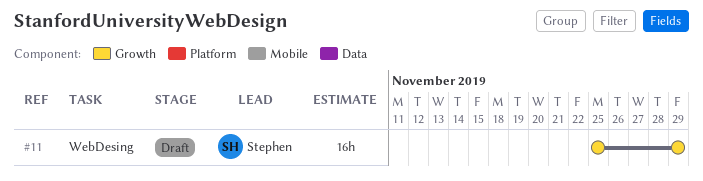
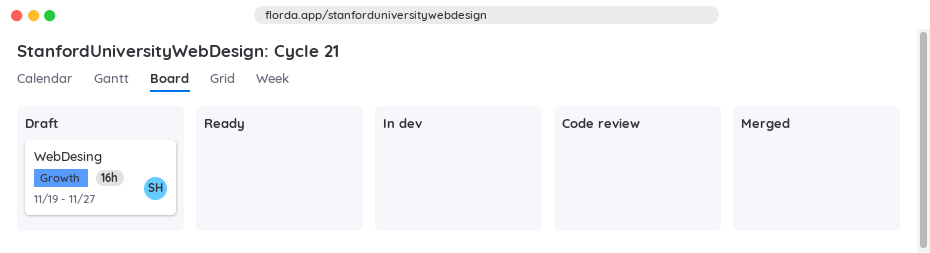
WebDesing, start: Nov 25 -> Nov 19
WebDesing, due: Nov 29 -> Nov 27

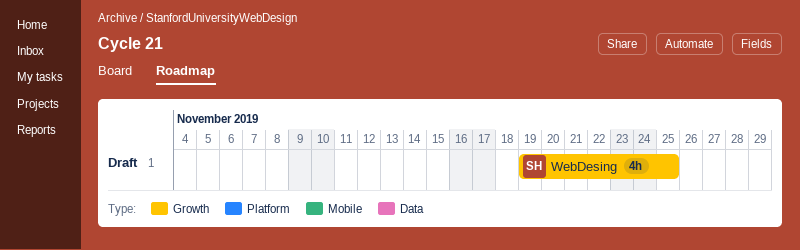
WebDesing, estimate: 16h -> 4h
WebDesing, due: Nov 27 -> Nov 25

